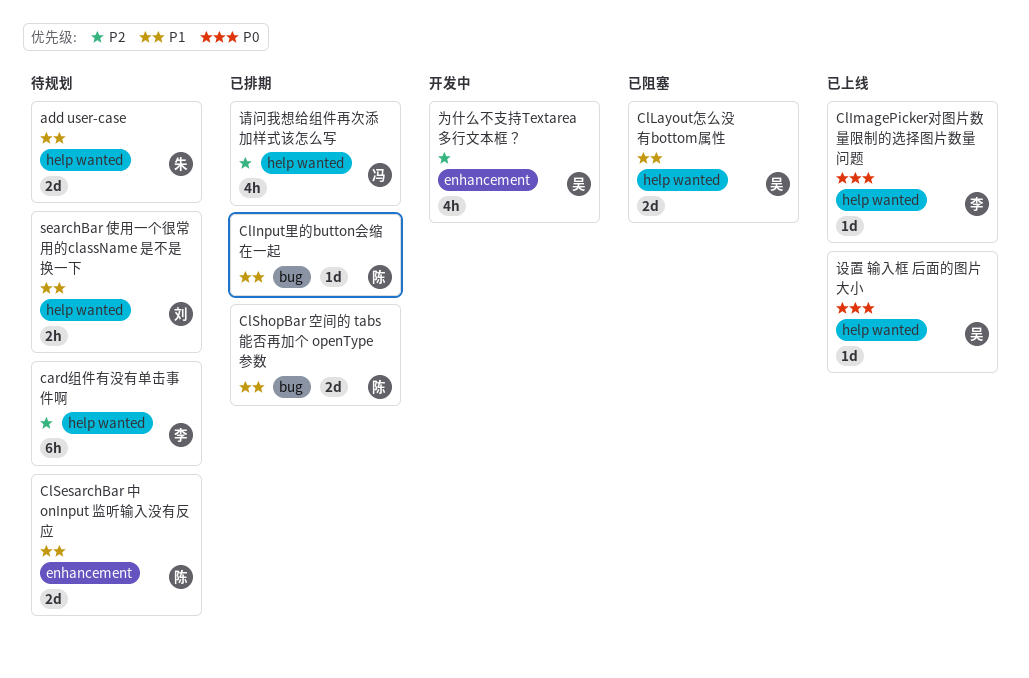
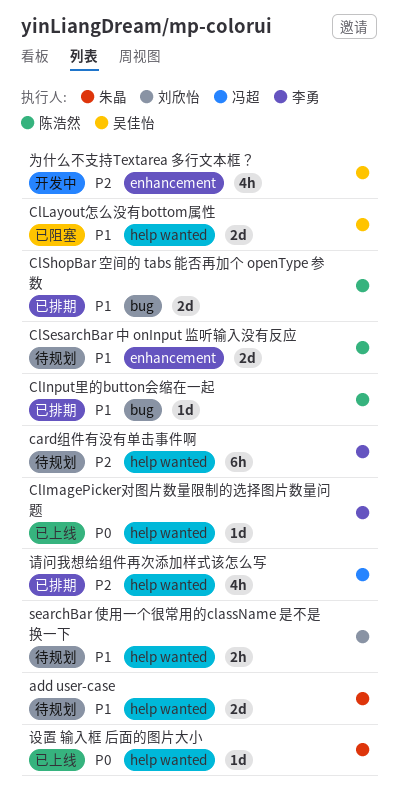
设置 输入框 后面的图片大小, owner: 吴佳怡 -> 朱晶

